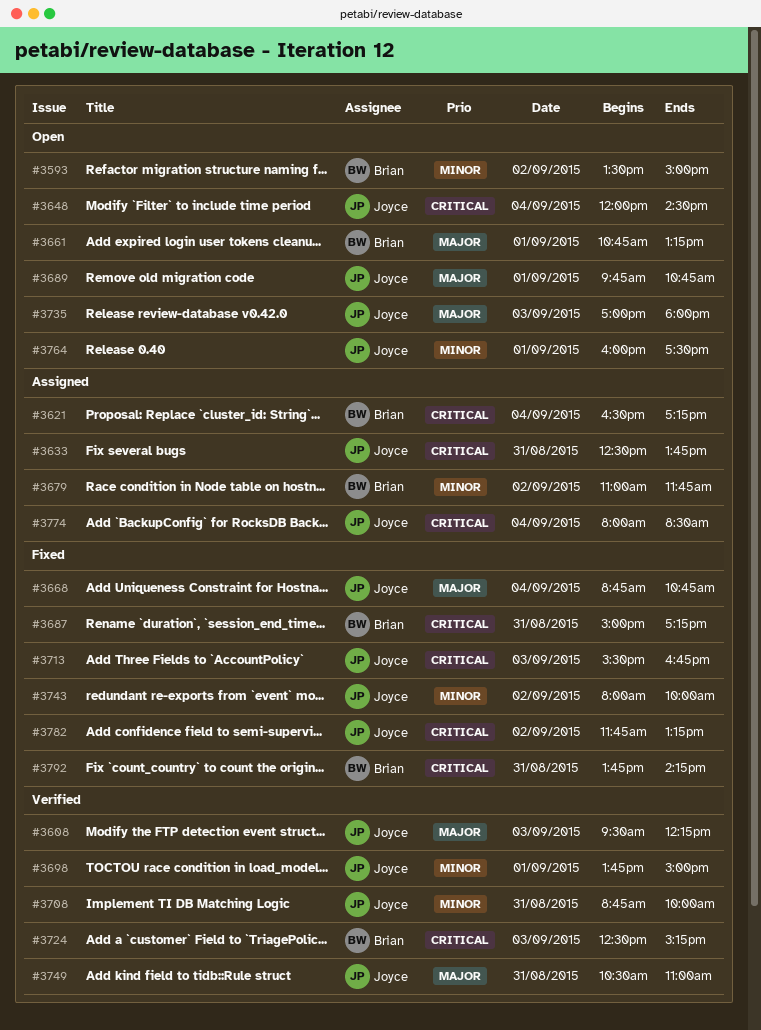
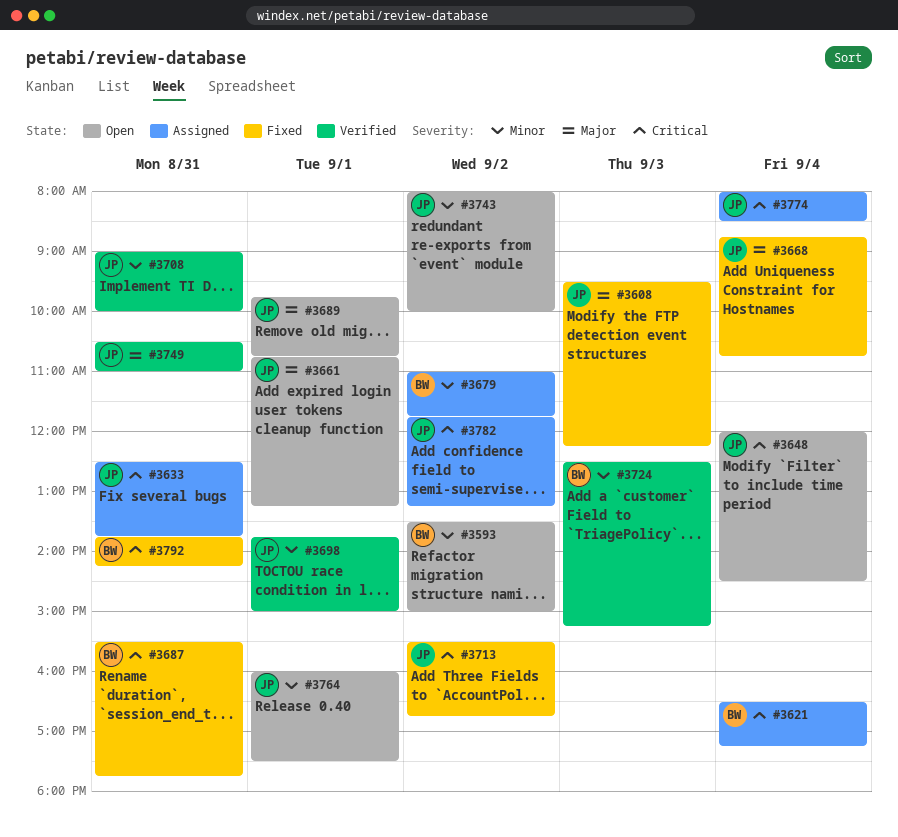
#3608, status: Verified -> Fixed
#3661, owner: Brian -> Joyce
#3687, begins: 15:00 -> 15:30
#3687, ends: 17:15 -> 17:45
#3708, begins: 08:45 -> 09:00
#3713, day: Sep 3 -> Sep 2
#3724, priority: Critical -> Minor
#3735: present -> none
#3743, status: Fixed -> Open
#3782, status: Fixed -> Assigned

